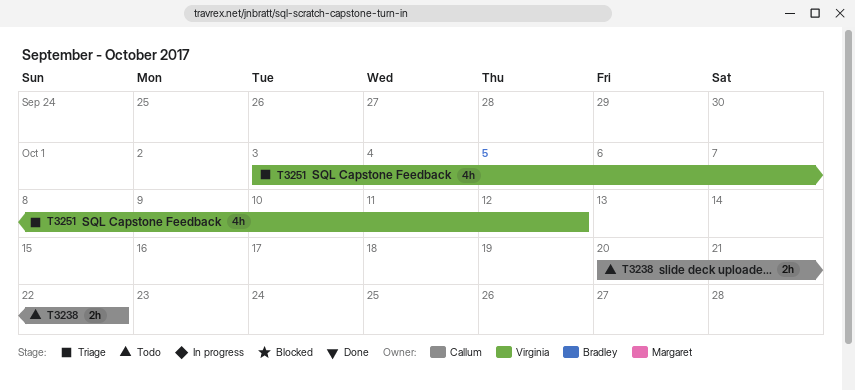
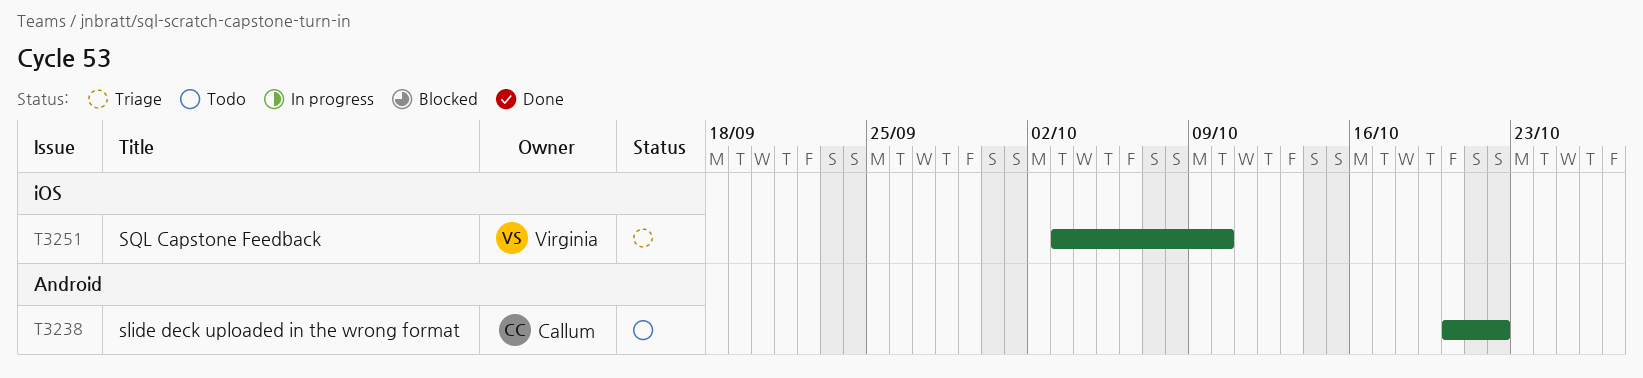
T3251, due: Oct 12 -> Oct 10

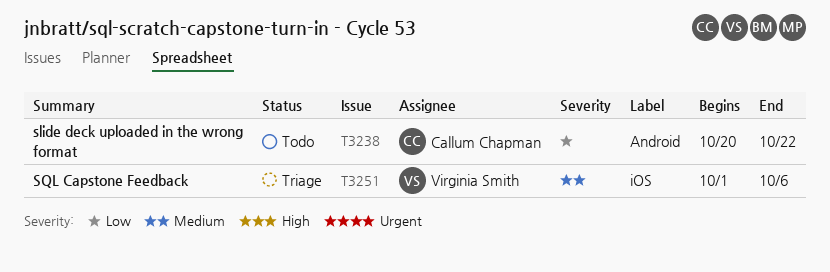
T3251, start: Oct 3 -> Oct 1
T3251, due: Oct 10 -> Oct 6

